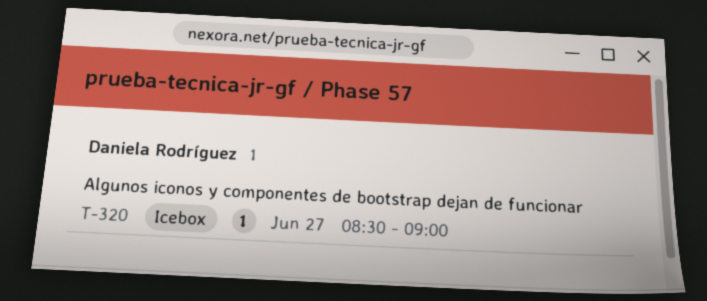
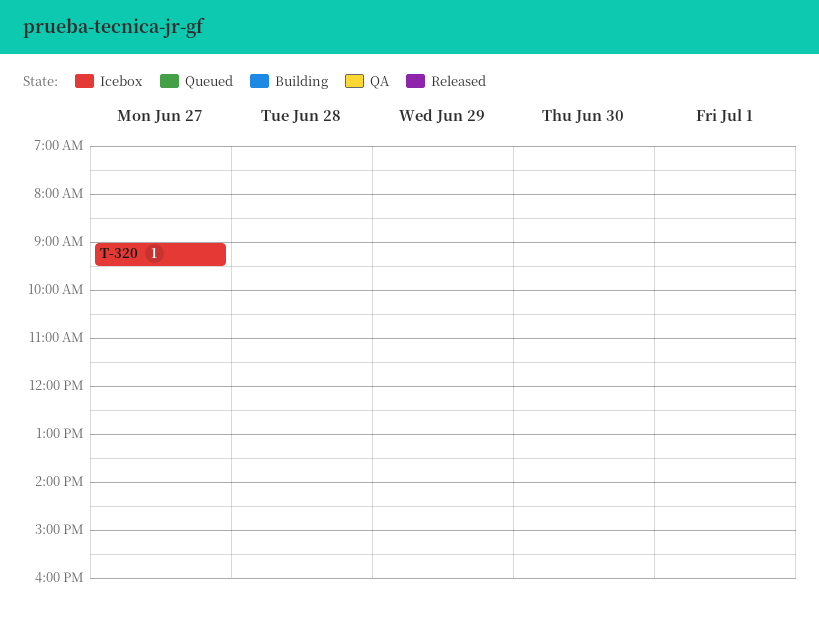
T-320, begins: 08:30 -> 09:00
T-320, ends: 09:00 -> 09:30

